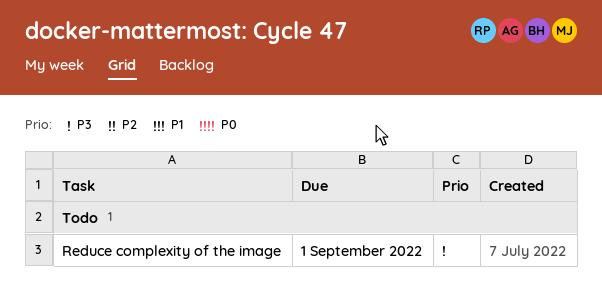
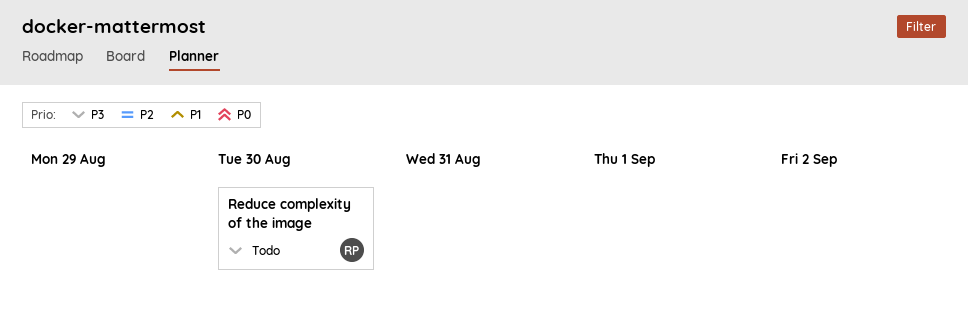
Reduce complexity of the image, due: Sep 1 -> Aug 30

